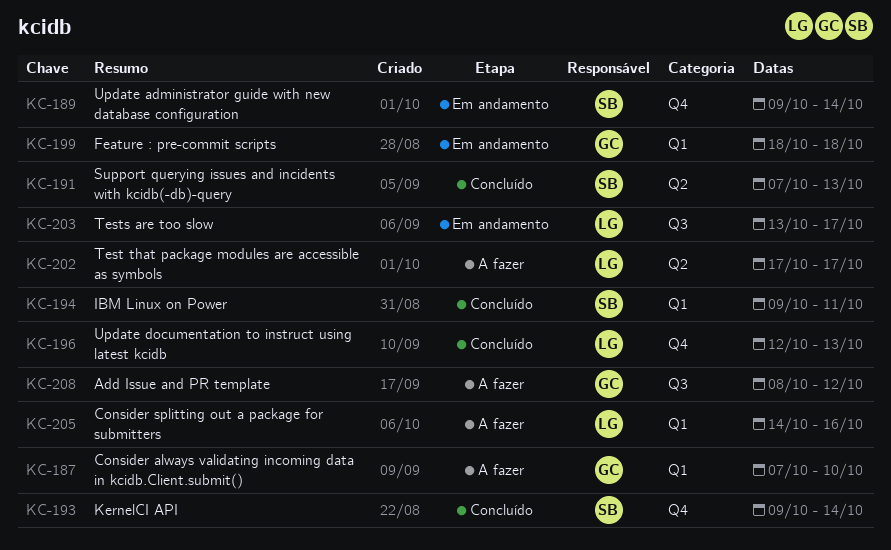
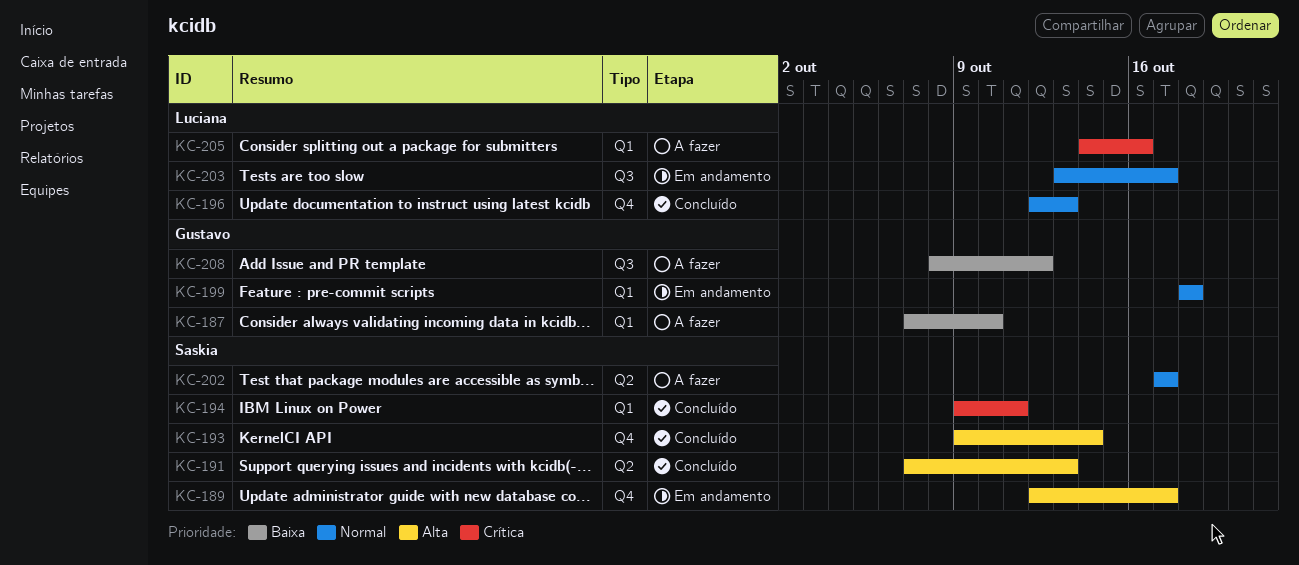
KC-189, start: Oct 9 -> Oct 12
KC-189, due: Oct 14 -> Oct 17
KC-202, owner: Luciana -> Saskia

